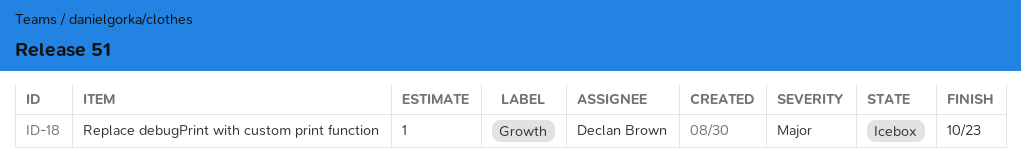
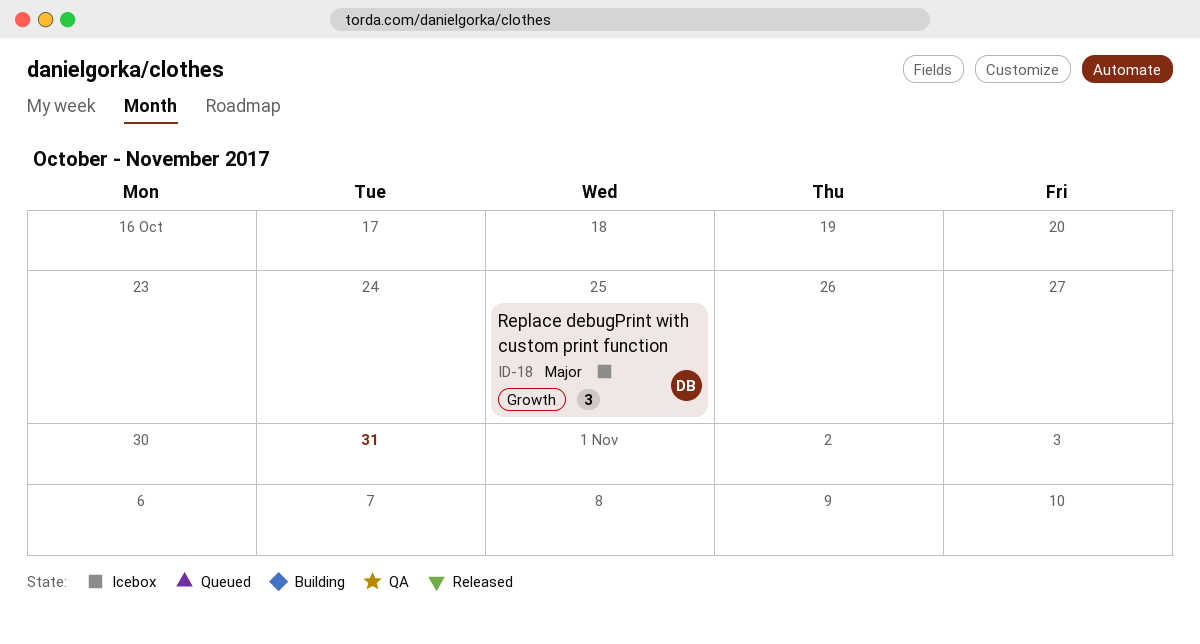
ID-18, estimate: 1 -> 3
ID-18, due: Oct 23 -> Oct 25

